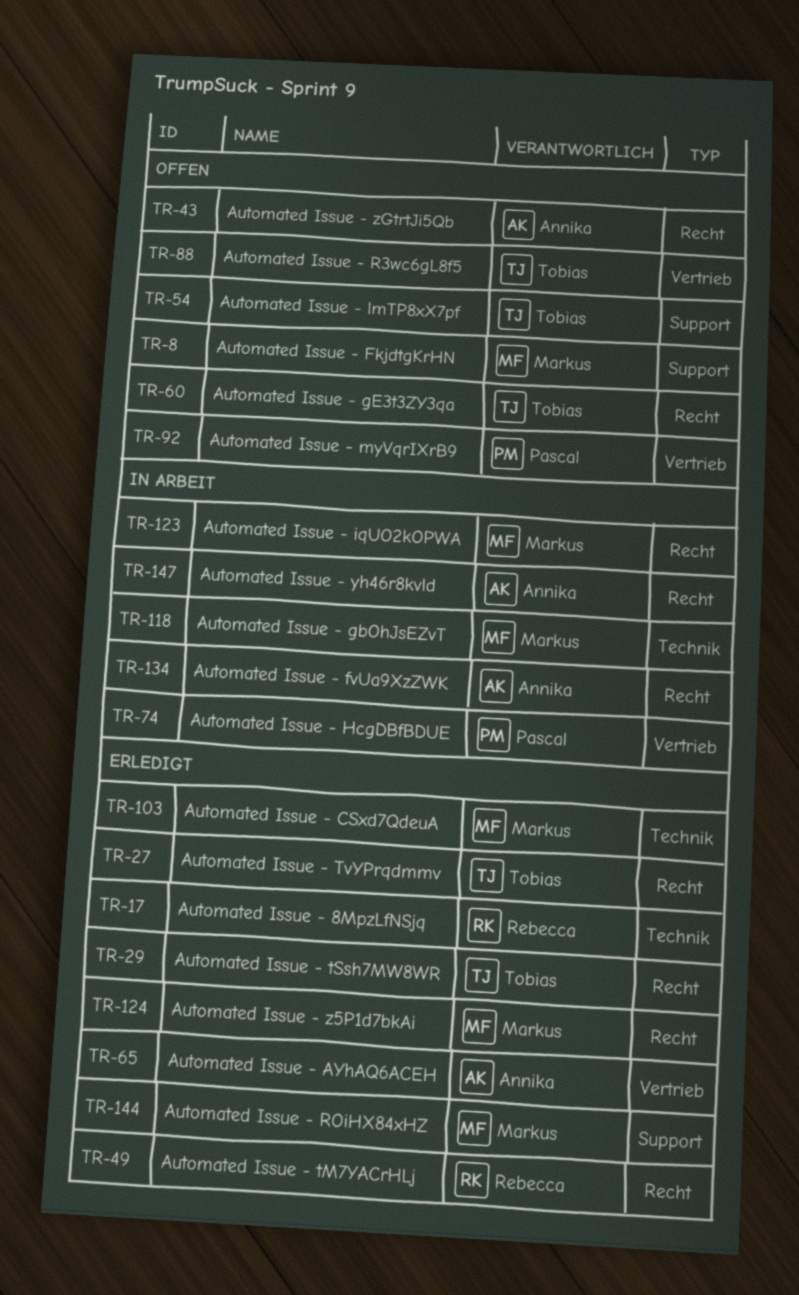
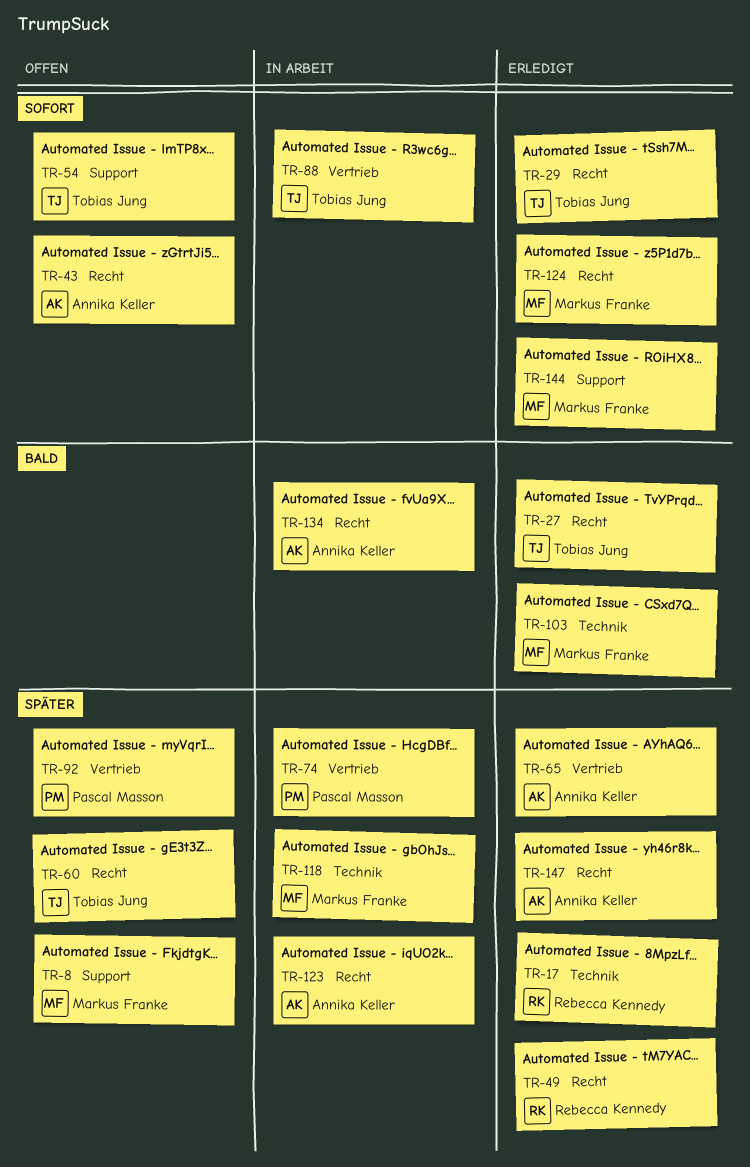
TR-88, status: Offen -> In Arbeit
TR-123, owner: Markus Franke -> Annika Keller
TR-147, status: In Arbeit -> Erledigt

